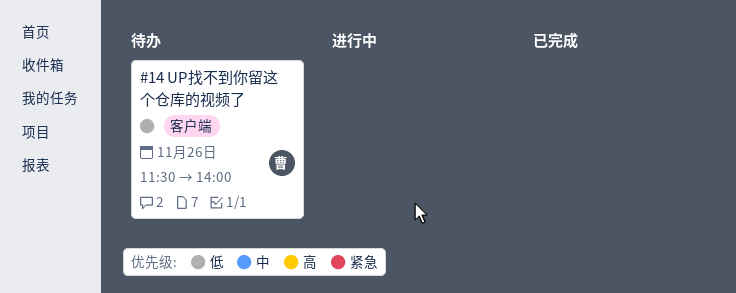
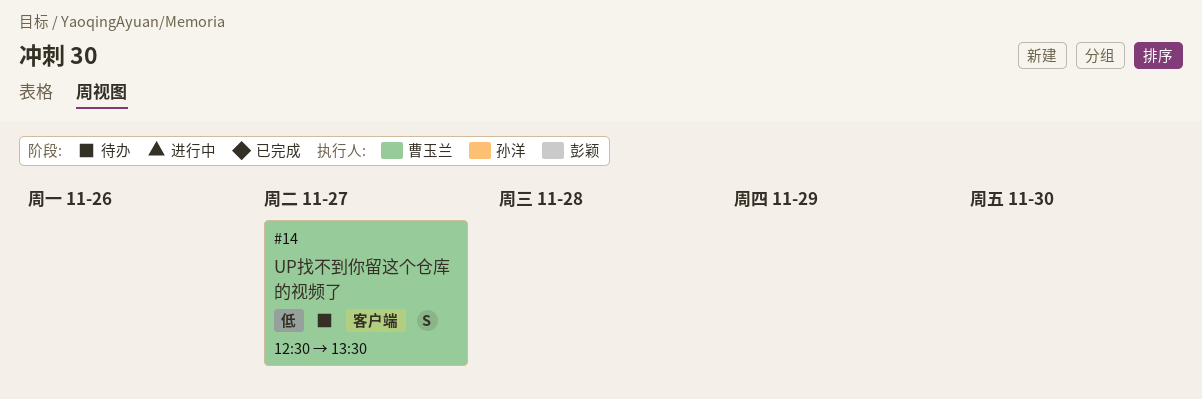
#14, day: Nov 26 -> Nov 27
#14, begins: 11:30 -> 12:30
#14, ends: 14:00 -> 13:30

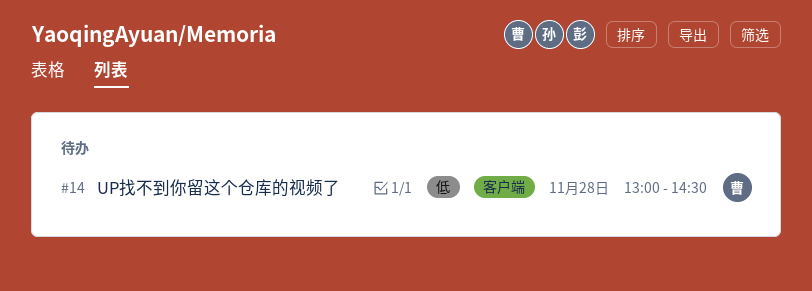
#14, day: Nov 27 -> Nov 28
#14, begins: 12:30 -> 13:00
#14, ends: 13:30 -> 14:30

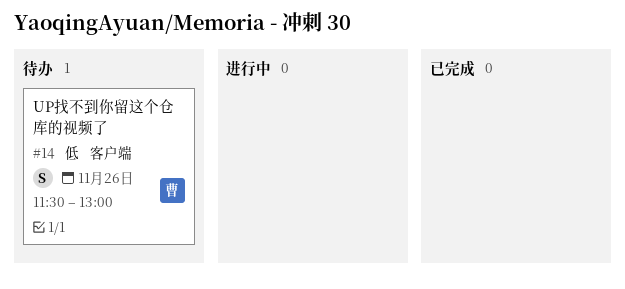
#14, day: Nov 28 -> Nov 26
#14, begins: 13:00 -> 11:30
#14, ends: 14:30 -> 13:00

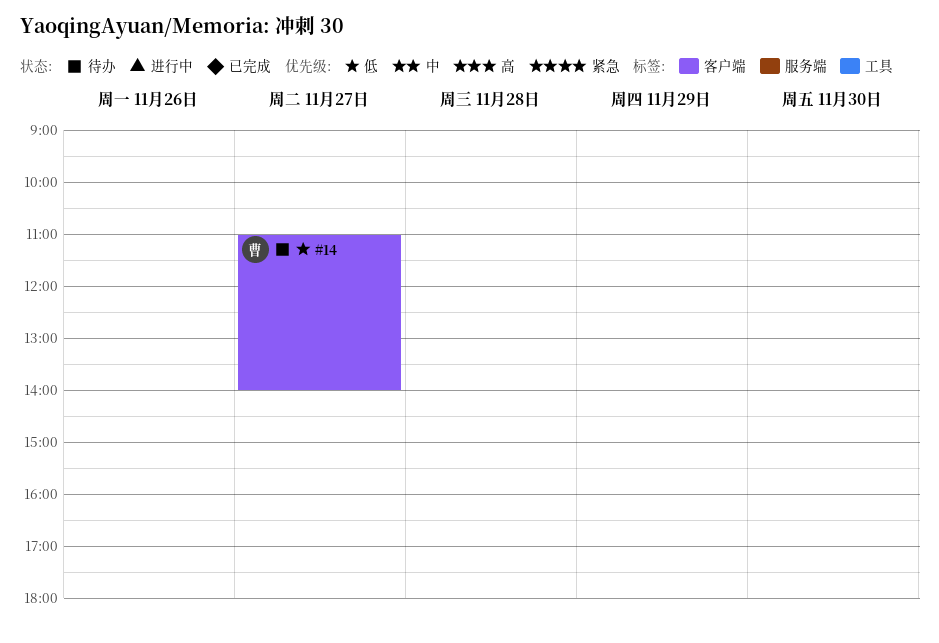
#14, day: Nov 26 -> Nov 27
#14, begins: 11:30 -> 11:00
#14, ends: 13:00 -> 14:00

